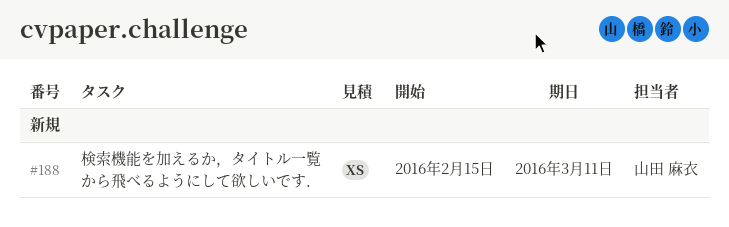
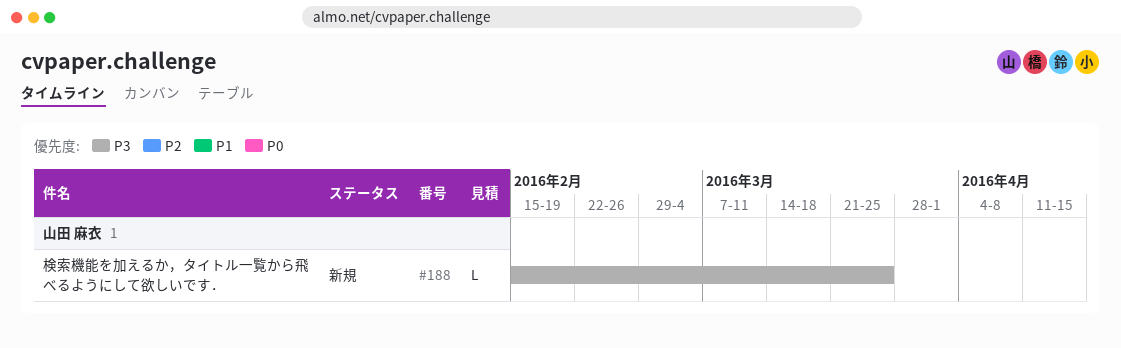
#188, estimate: XS -> L
#188, due: Mar 11 -> Mar 25

